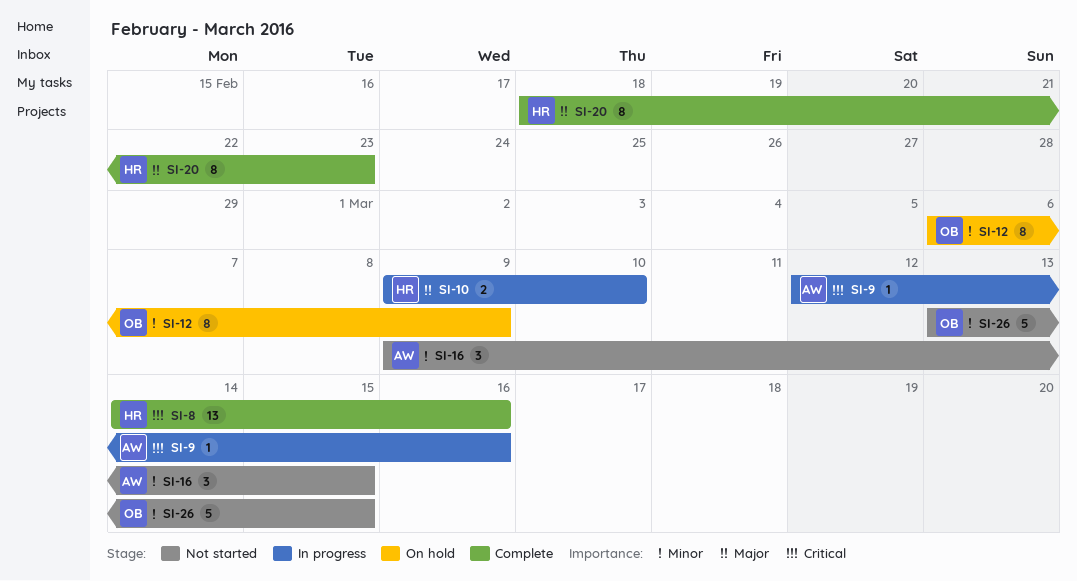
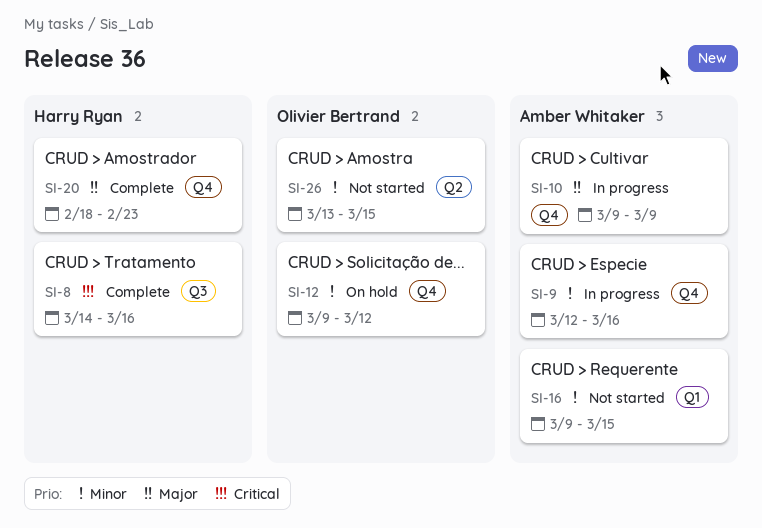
SI-9, priority: Critical -> Minor
SI-10, owner: Harry Ryan -> Amber Whitaker
SI-10, due: Mar 10 -> Mar 9
SI-12, start: Mar 6 -> Mar 9
SI-12, due: Mar 9 -> Mar 12

